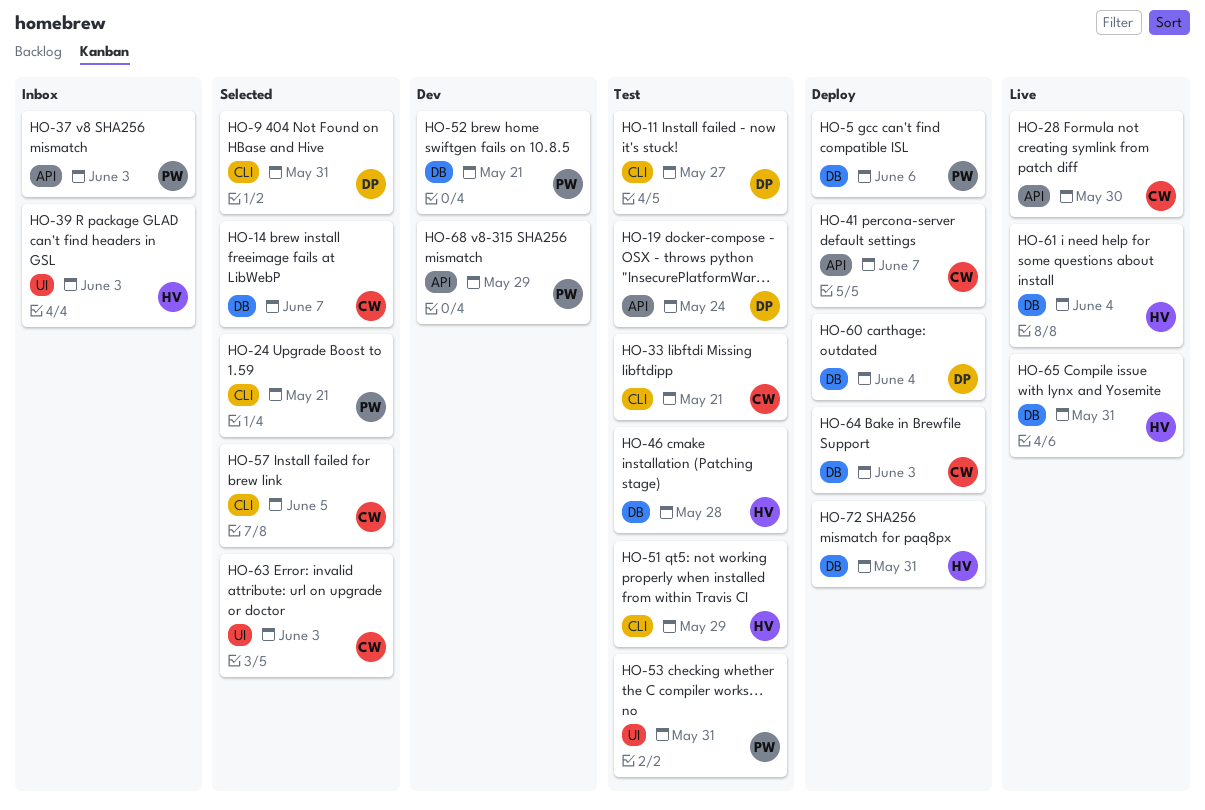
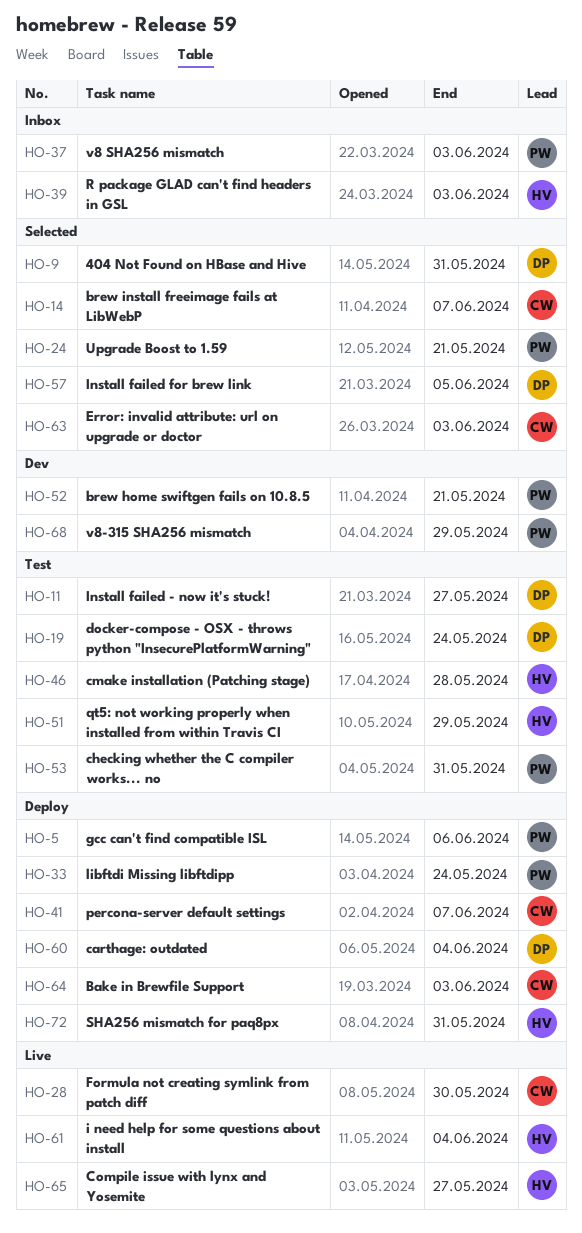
HO-33, status: Test -> Deploy
HO-33, owner: CW -> PW
HO-33, due: May 21 -> May 24
HO-57, owner: CW -> DP
HO-65, due: May 31 -> May 27

